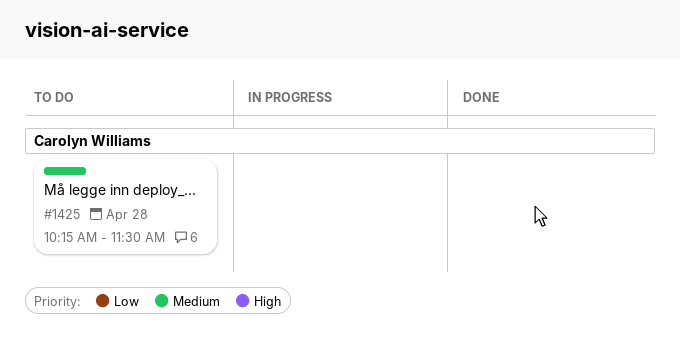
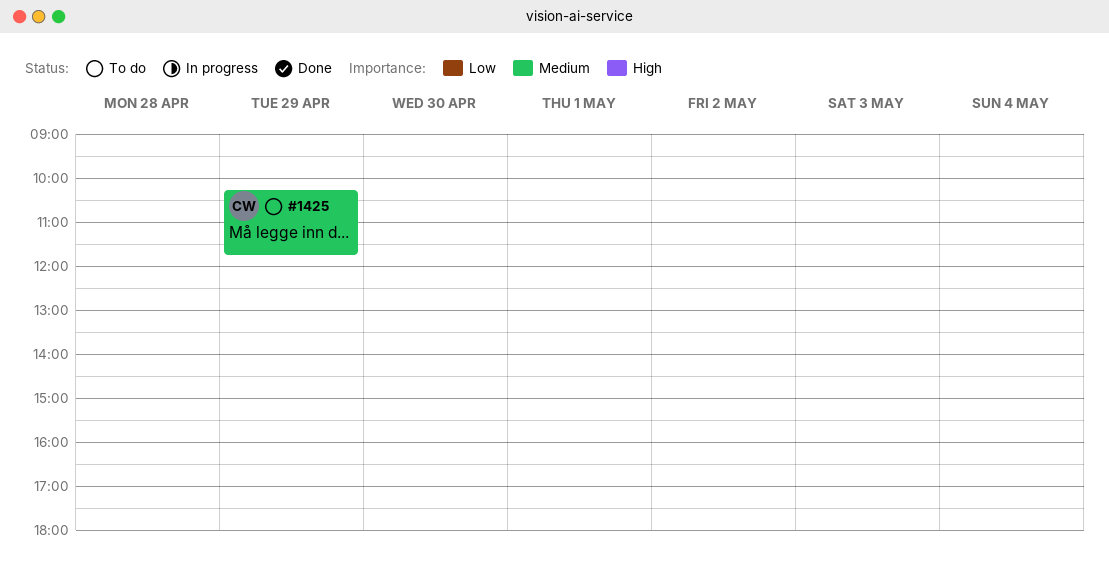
#1425, day: Apr 28 -> Apr 29
#1425, ends: 11:30 -> 11:45

